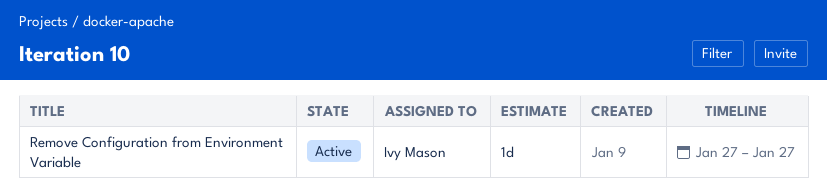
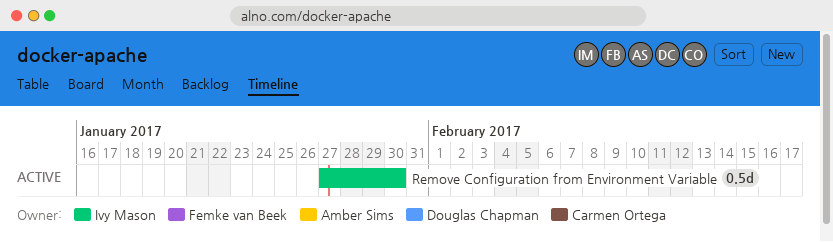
Remove Configuration from Environment Variable, estimate: 1d -> 0.5d
Remove Configuration from Environment Variable, due: Jan 27 -> Jan 30

